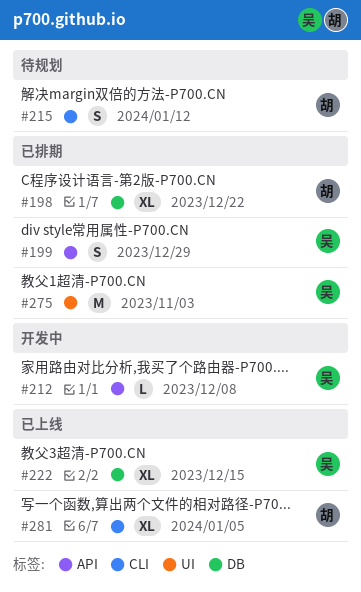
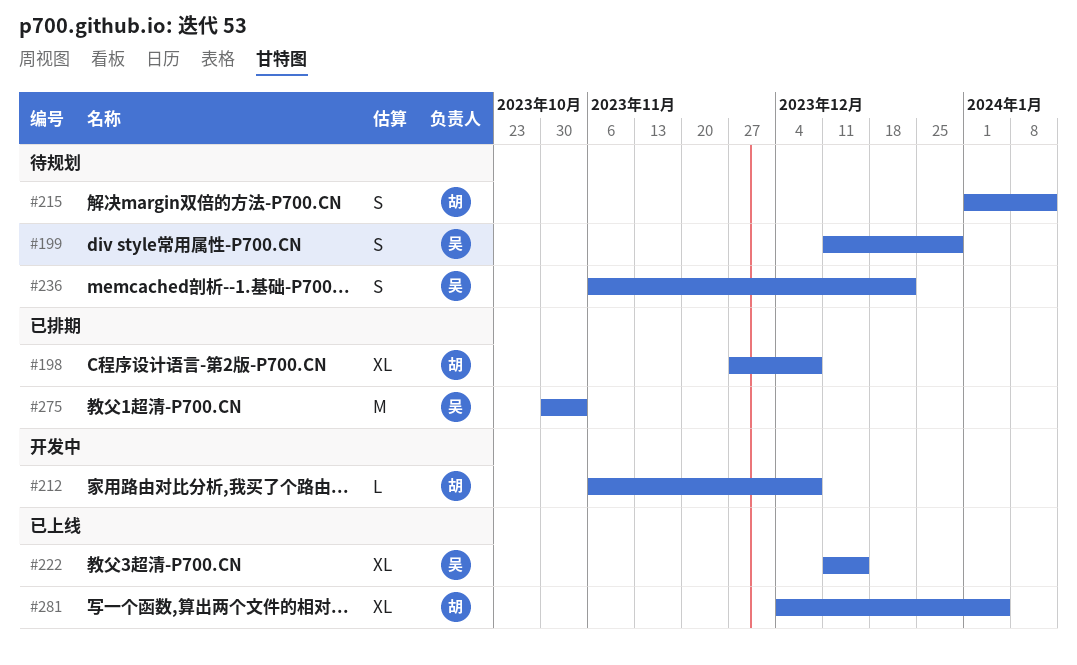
#198, due: Dec 22 -> Dec 8
#199, status: 已排期 -> 待规划
#212, owner: 吴 -> 胡
#236: none -> present

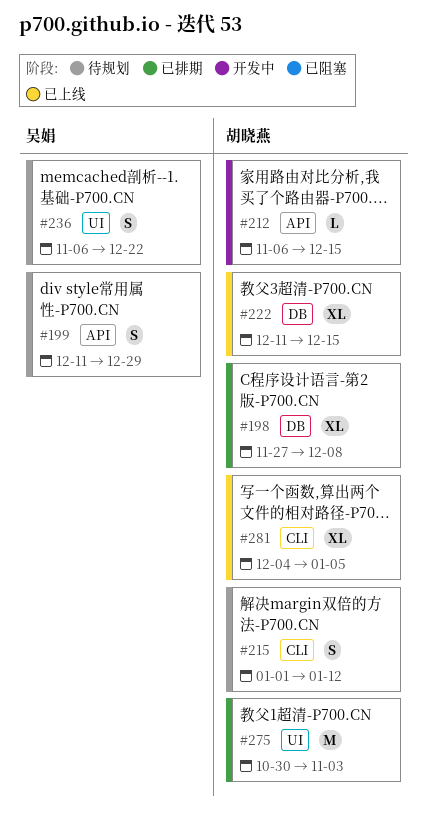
#212, due: Dec 8 -> Dec 15
#222, owner: 吴娟 -> 胡晓燕
#275, owner: 吴娟 -> 胡晓燕

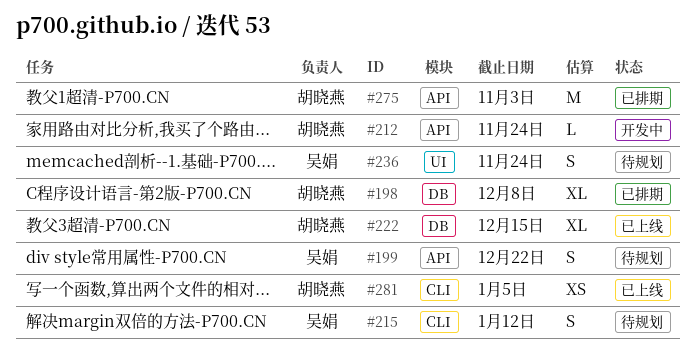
#199, due: Dec 29 -> Dec 22
#212, due: Dec 15 -> Nov 24
#215, owner: 胡晓燕 -> 吴娟
#236, due: Dec 22 -> Nov 24
#275, label: UI -> API
#281, estimate: XL -> XS

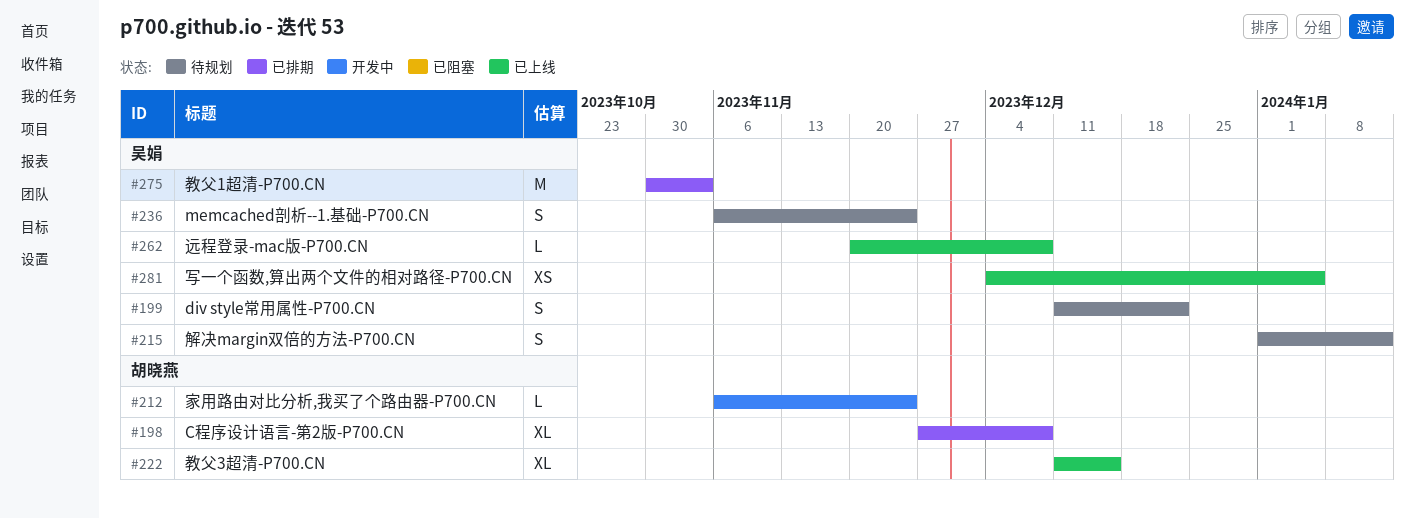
#262: none -> present
#275, owner: 胡晓燕 -> 吴娟
#281, owner: 胡晓燕 -> 吴娟

